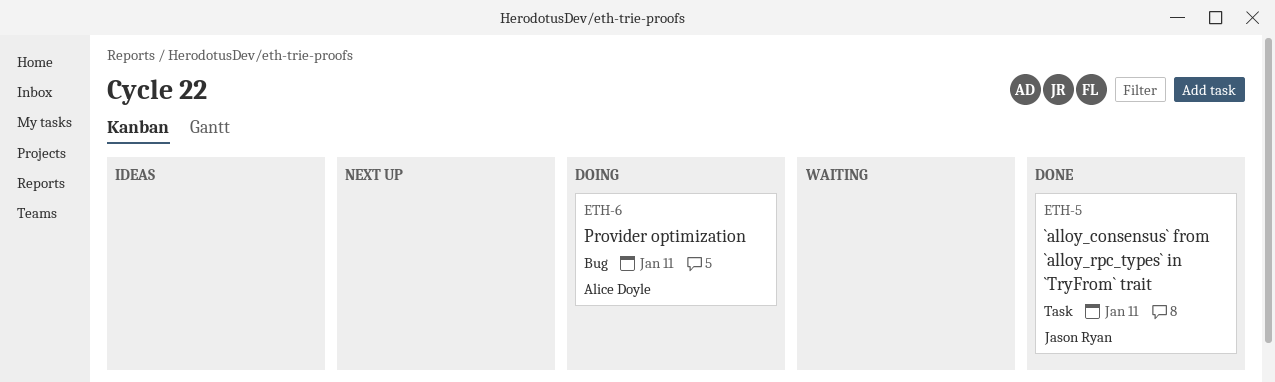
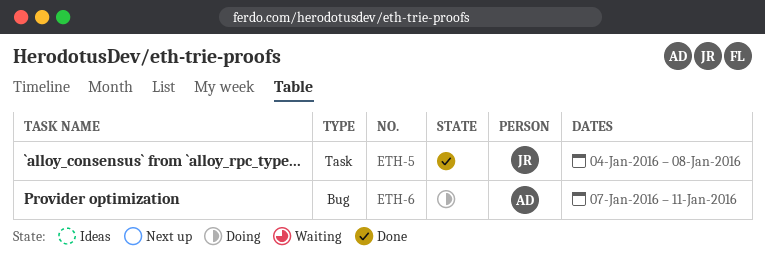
ETH-5, due: Jan 11 -> Jan 8

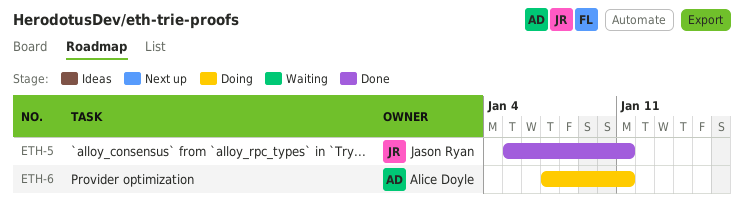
ETH-5, start: Jan 4 -> Jan 5
ETH-5, due: Jan 8 -> Jan 11

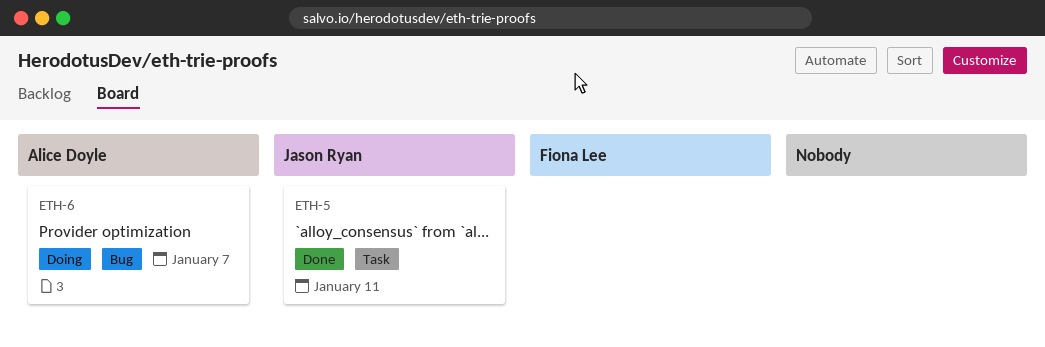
ETH-6, due: Jan 11 -> Jan 7

